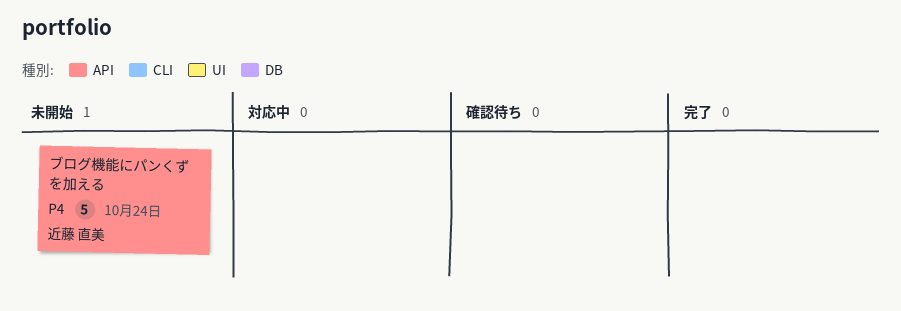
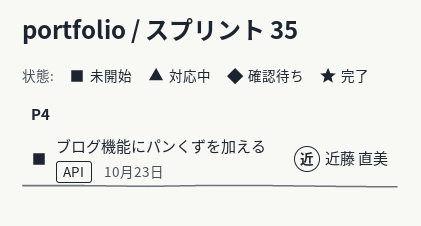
ブログ機能にパンくずを加える, due: Oct 24 -> Oct 23

